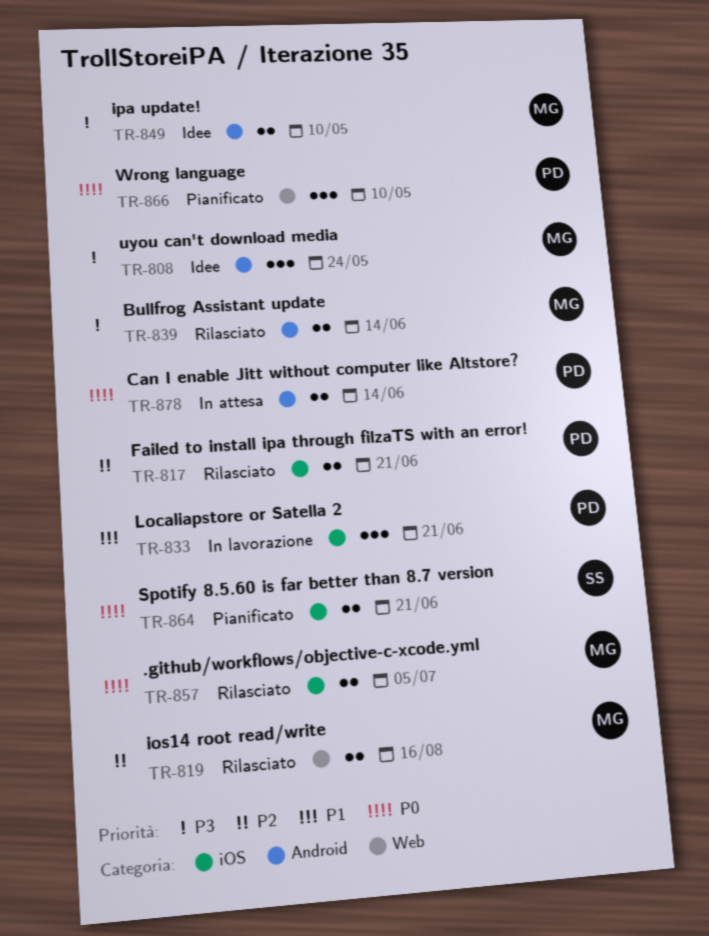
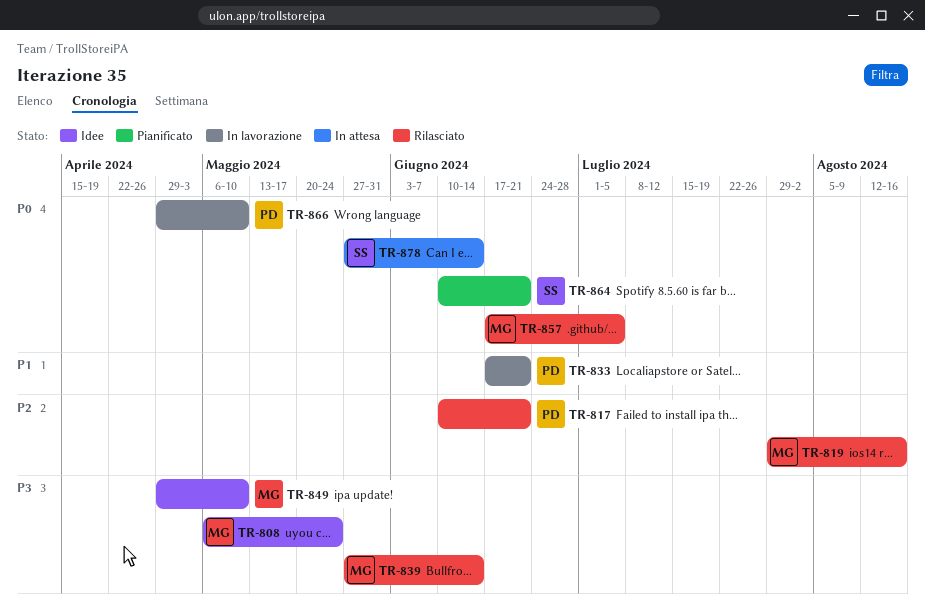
TR-866, status: Pianificato -> In lavorazione
TR-878, owner: PD -> SS

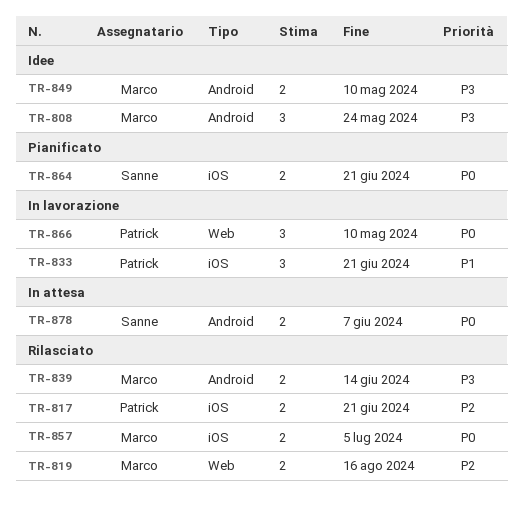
TR-878, due: Jun 14 -> Jun 7

